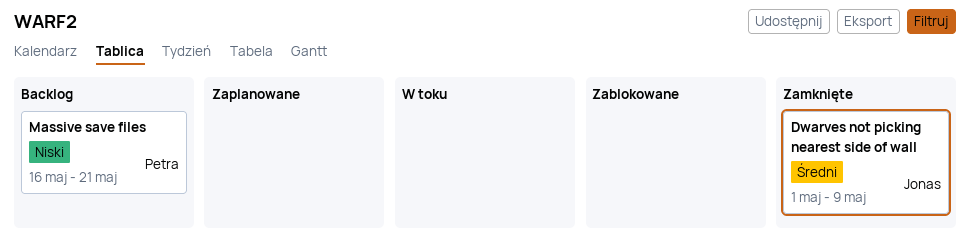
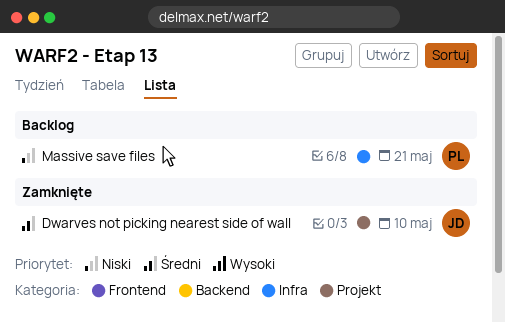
Dwarves not picking nearest side of wall, due: May 9 -> May 10

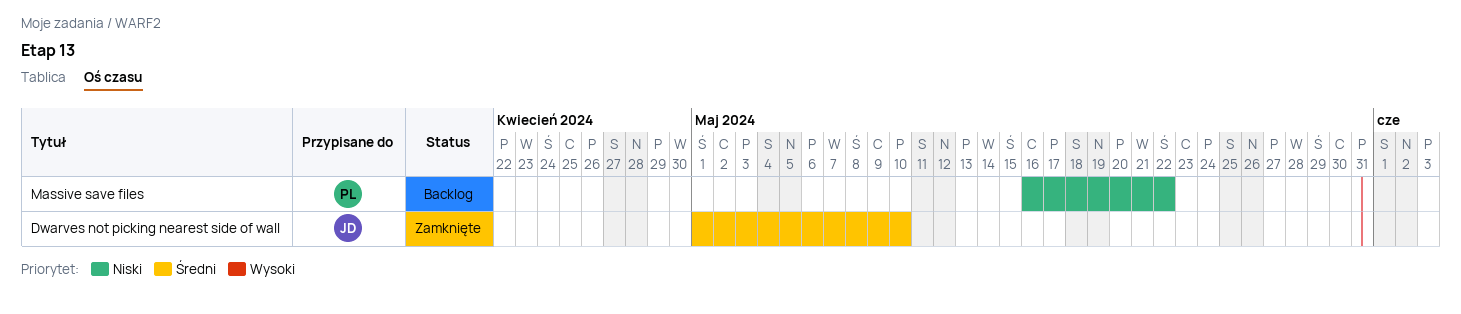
Massive save files, due: May 21 -> May 22

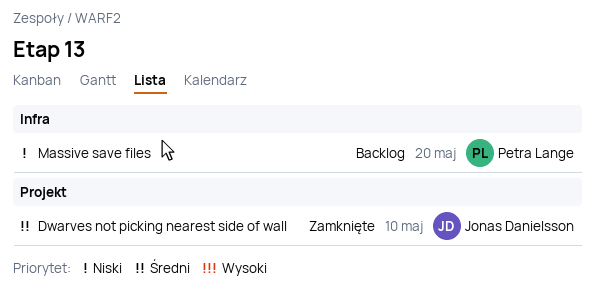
Massive save files, due: May 22 -> May 20

